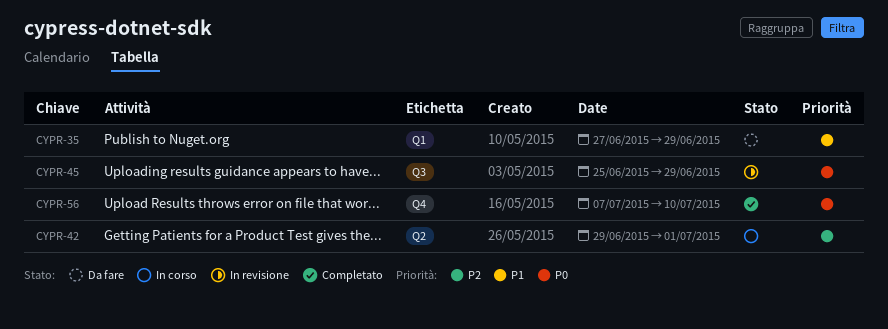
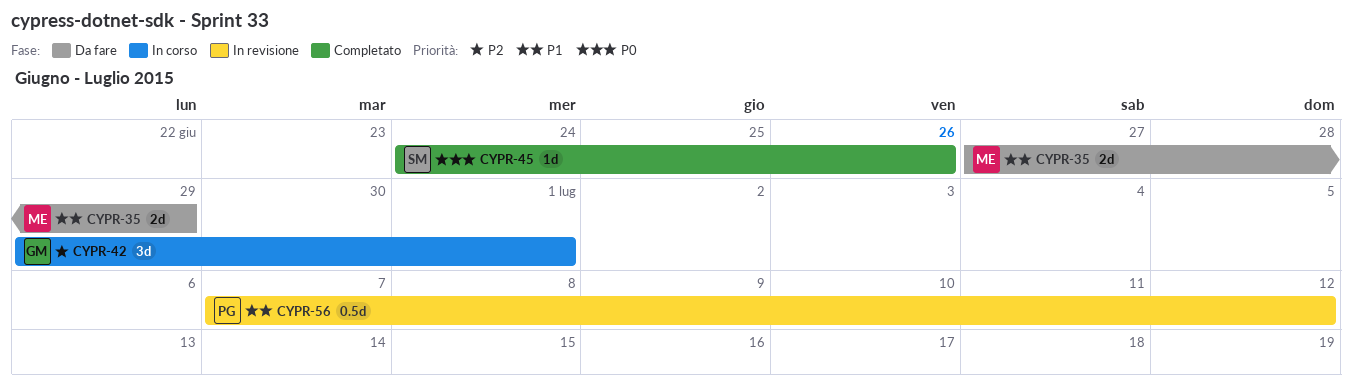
CYPR-45, status: In revisione -> Completato
CYPR-45, start: Jun 25 -> Jun 24
CYPR-45, due: Jun 29 -> Jun 26
CYPR-56, status: Completato -> In revisione
CYPR-56, priority: P0 -> P1
CYPR-56, due: Jul 10 -> Jul 12

